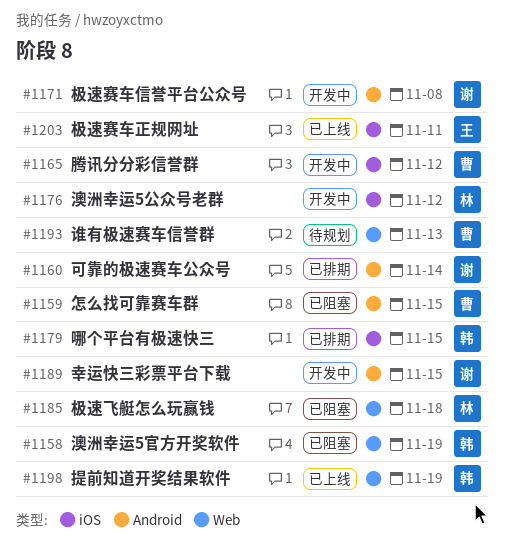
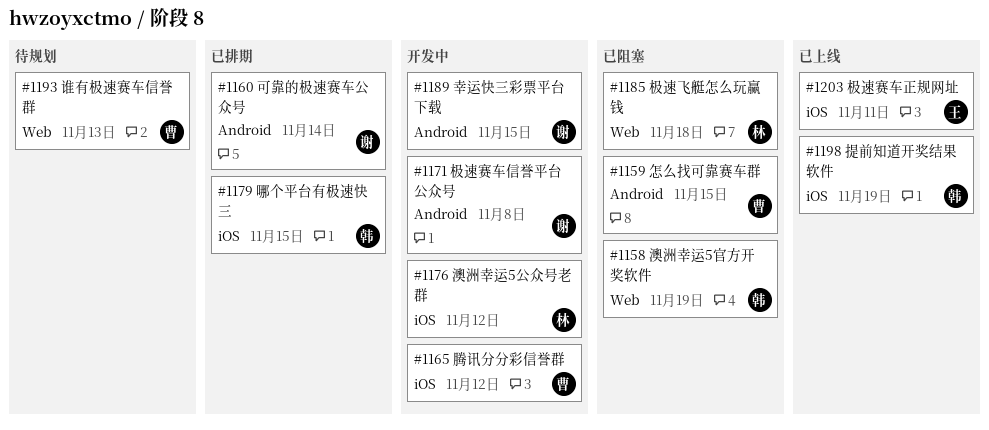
#1198, label: Web -> iOS

